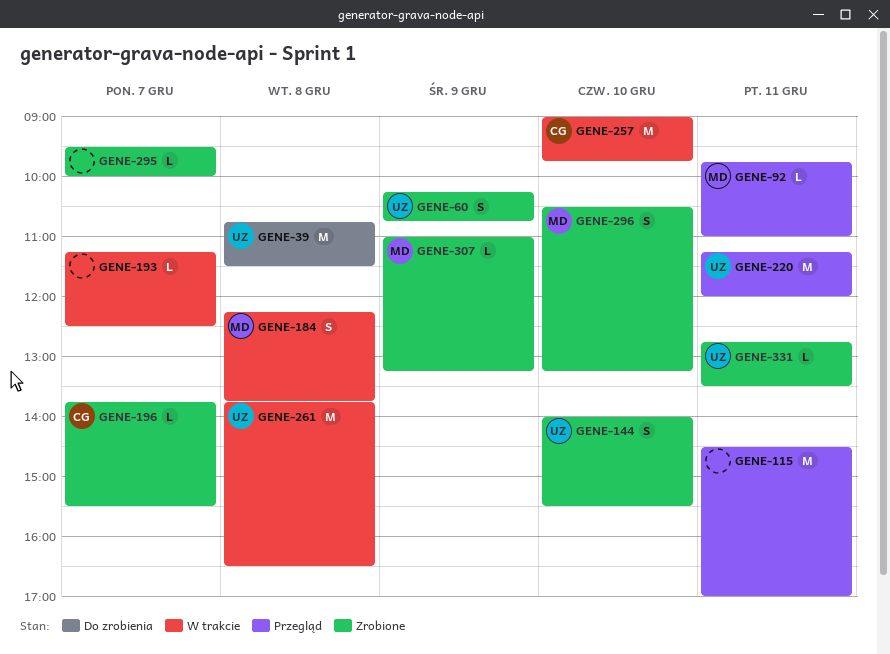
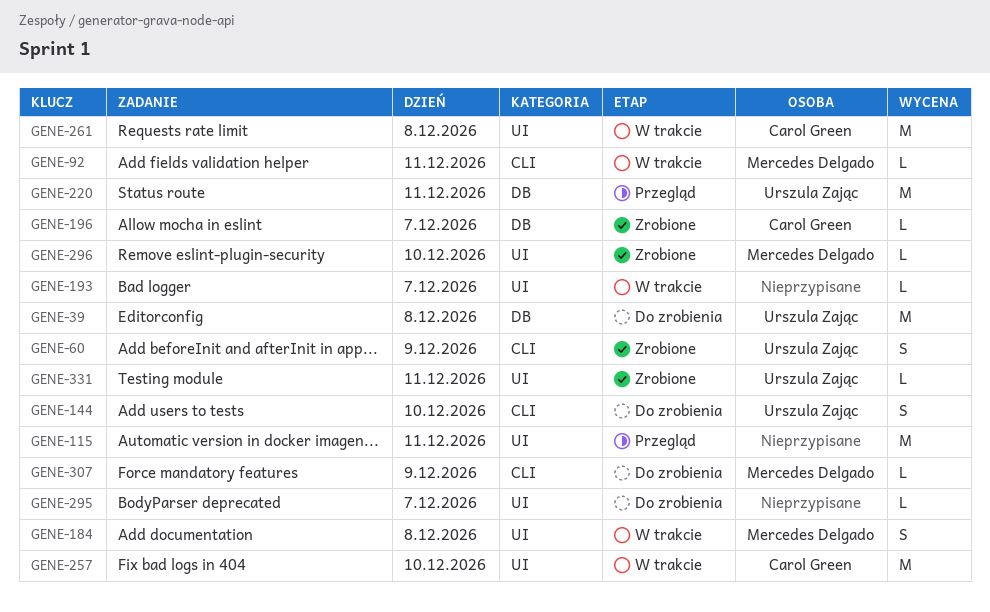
GENE-92, status: Przegląd -> W trakcie
GENE-144, status: Zrobione -> Do zrobienia
GENE-261, owner: Urszula Zając -> Carol Green
GENE-295, status: Zrobione -> Do zrobienia
GENE-296, estimate: S -> L
GENE-307, status: Zrobione -> Do zrobienia

